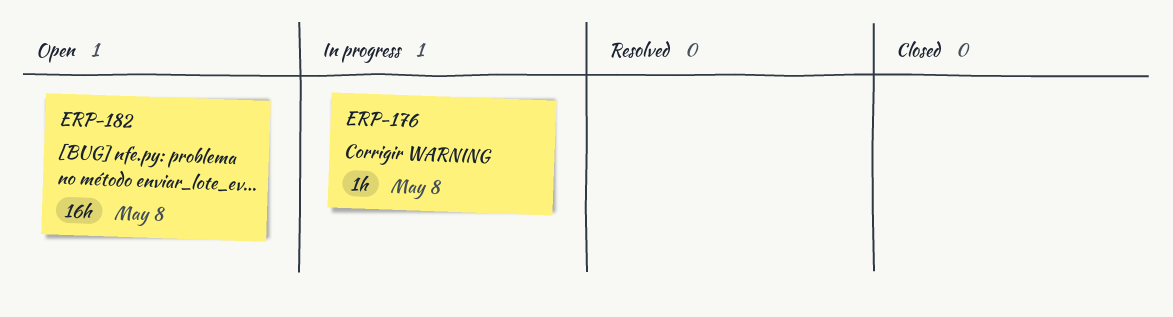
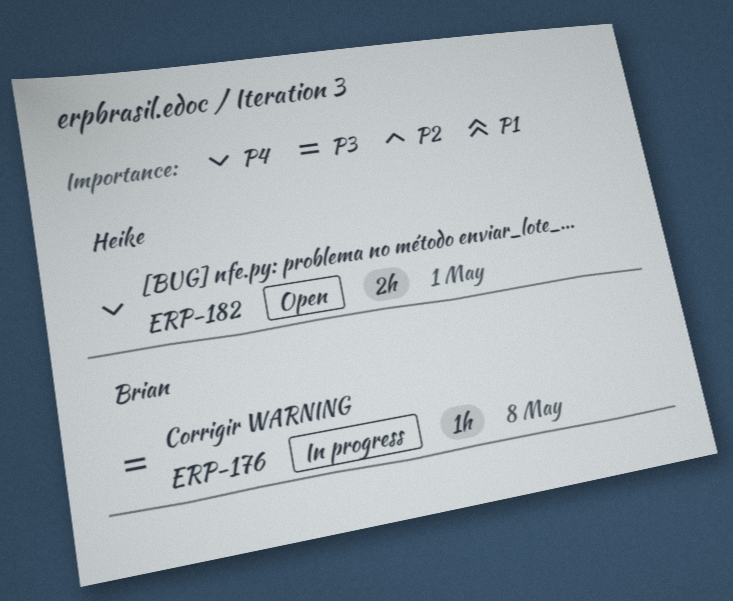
ERP-182, estimate: 16h -> 2h
ERP-182, due: May 8 -> May 1

